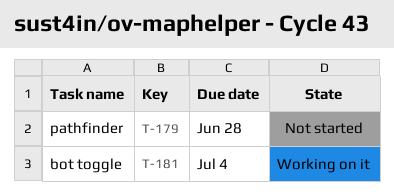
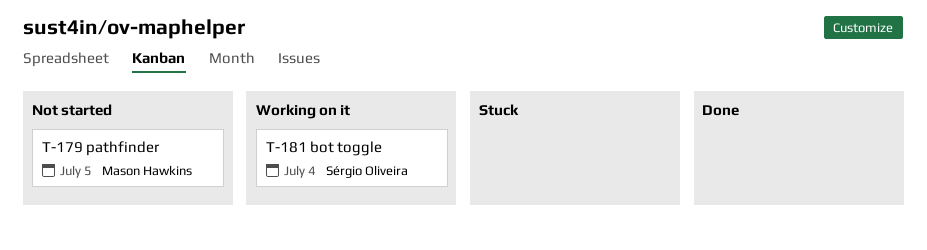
T-179, due: Jun 28 -> Jul 5

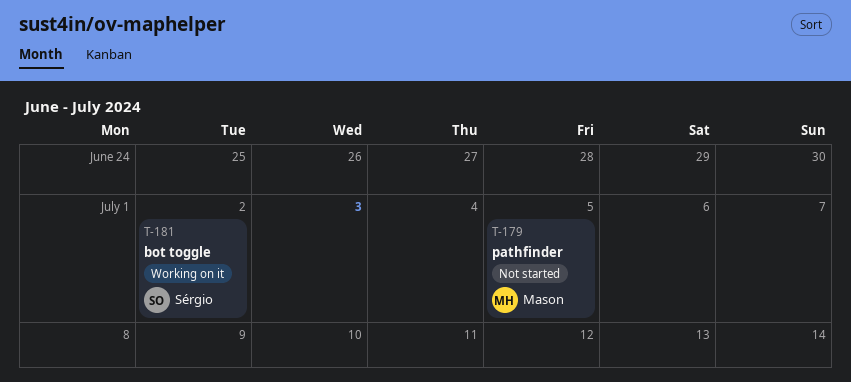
T-181, due: Jul 4 -> Jul 2

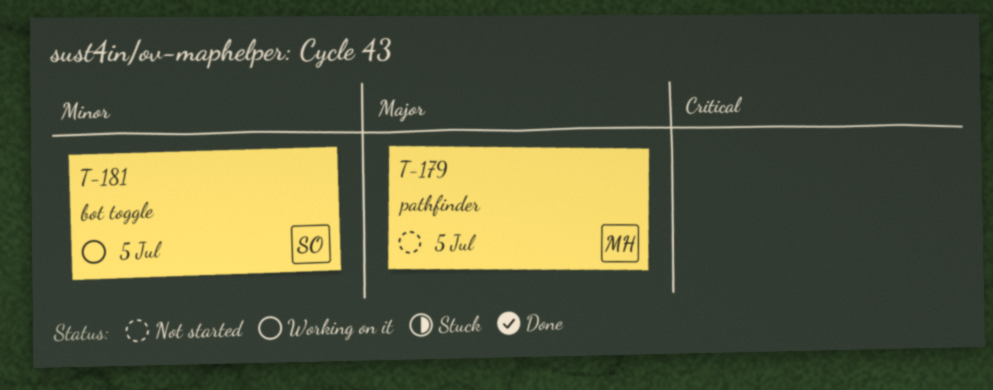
T-181, due: Jul 2 -> Jul 5

